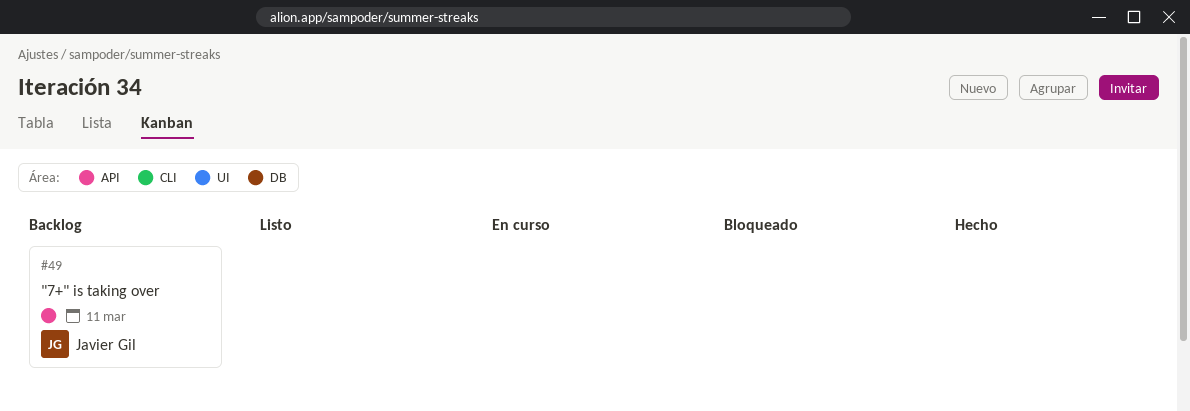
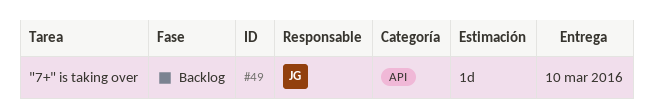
#49, due: Mar 11 -> Mar 10

